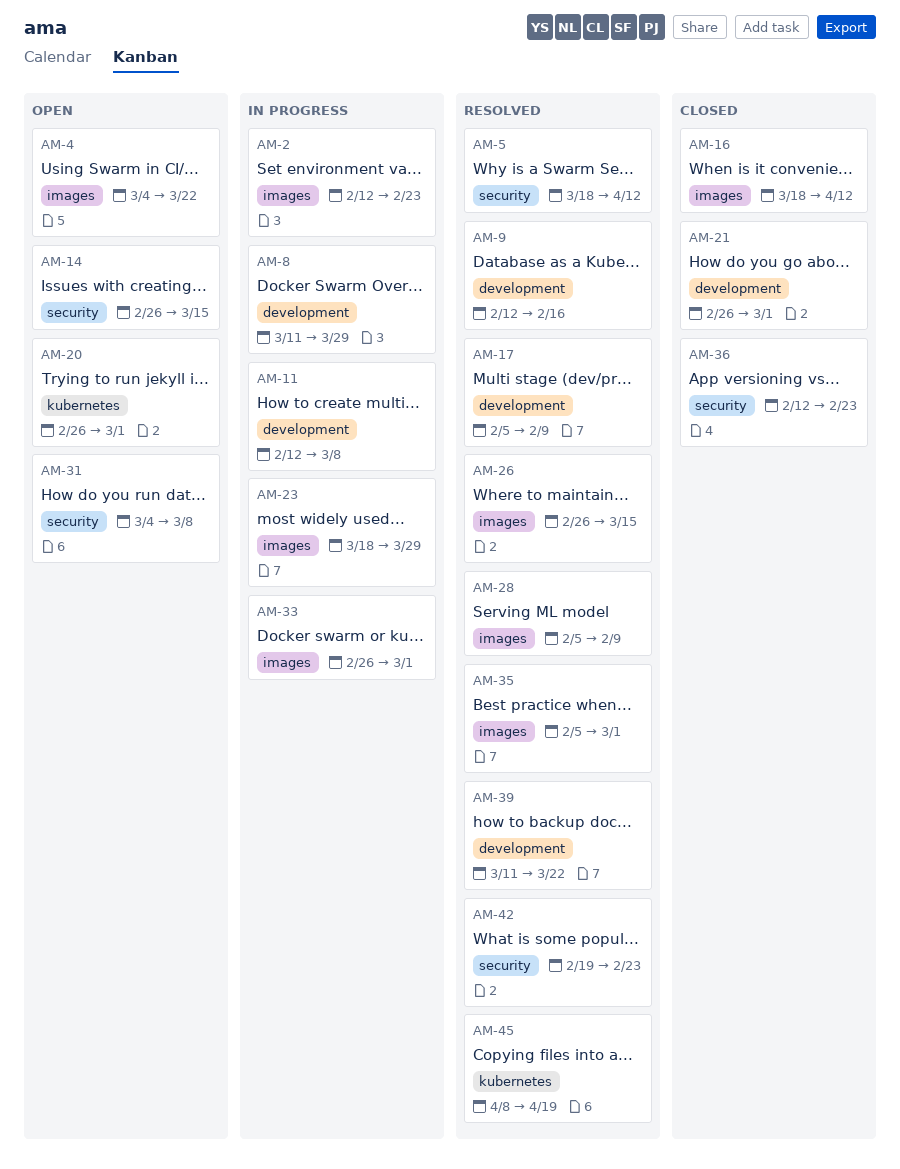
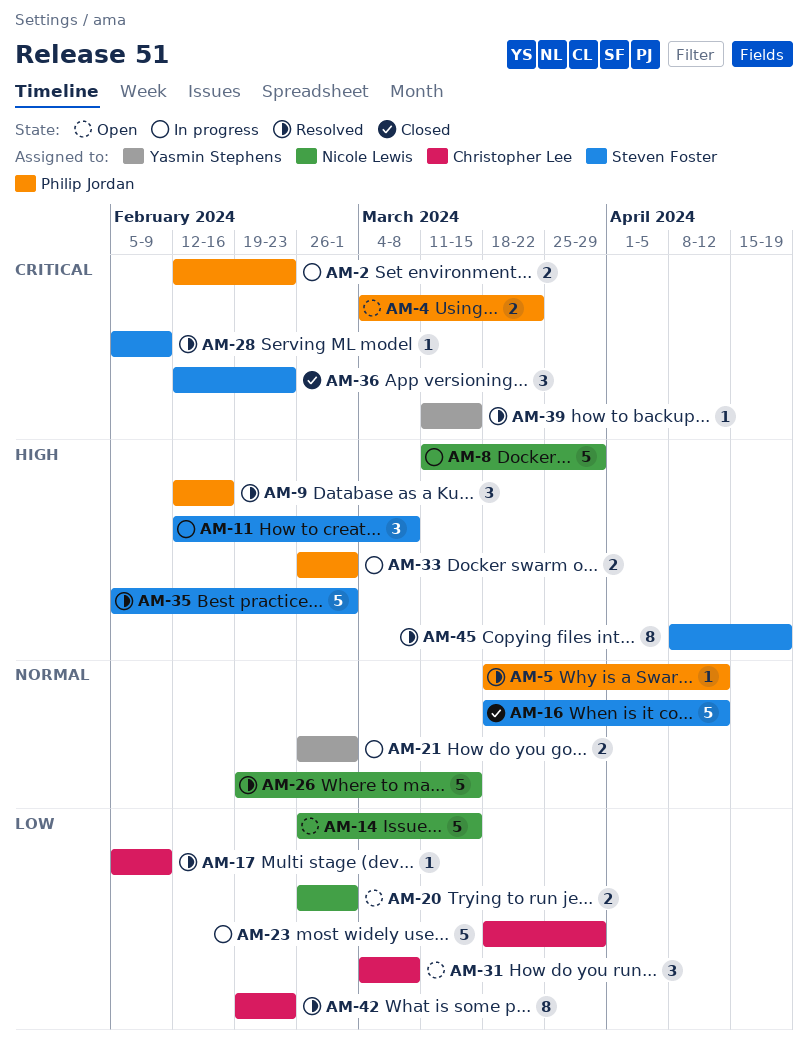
AM-21, status: Closed -> In progress
AM-26, start: Feb 26 -> Feb 19
AM-39, due: Mar 22 -> Mar 15

